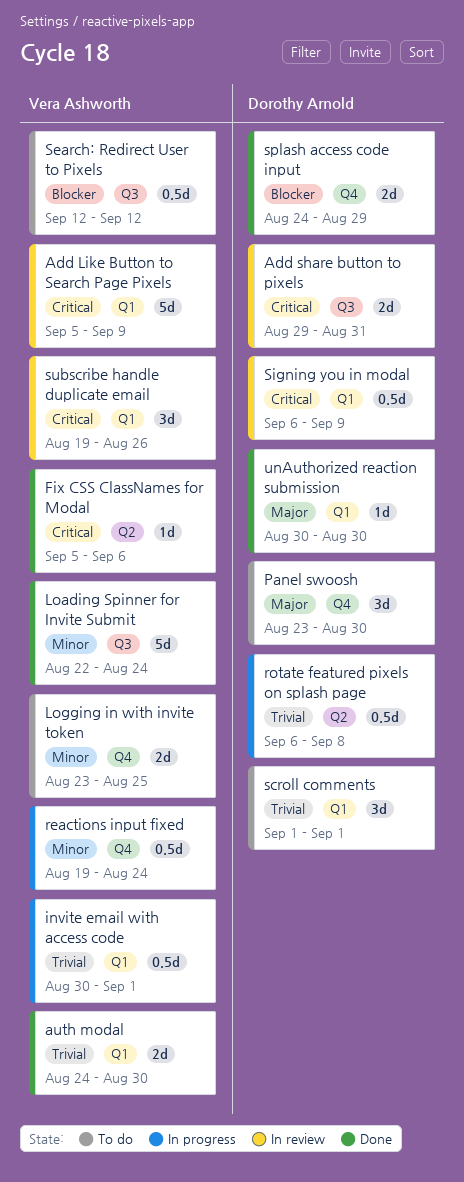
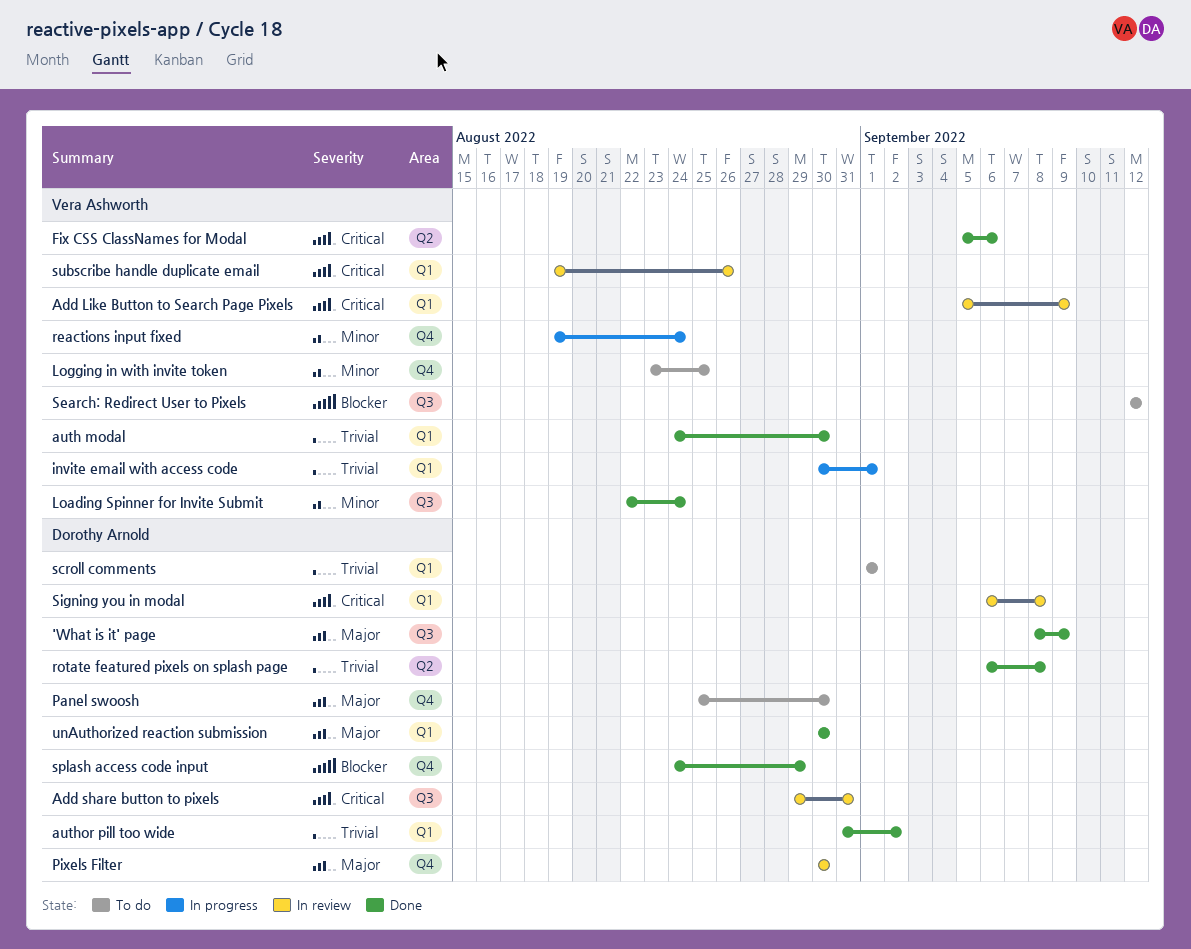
'What is it' page: none -> present
author pill too wide: none -> present
Panel swoosh, start: Aug 23 -> Aug 25
Pixels Filter: none -> present
rotate featured pixels on splash page, status: In progress -> Done
Signing you in modal, due: Sep 9 -> Sep 8

